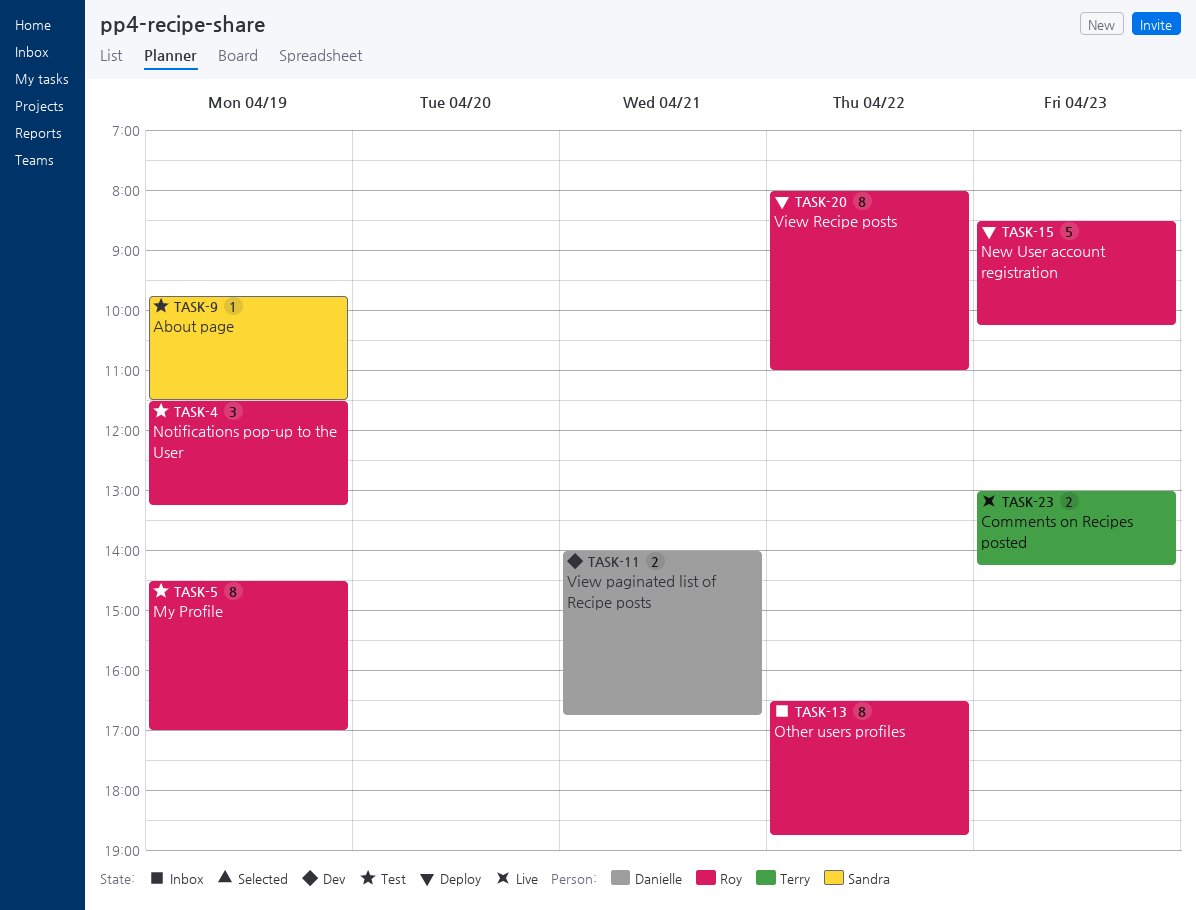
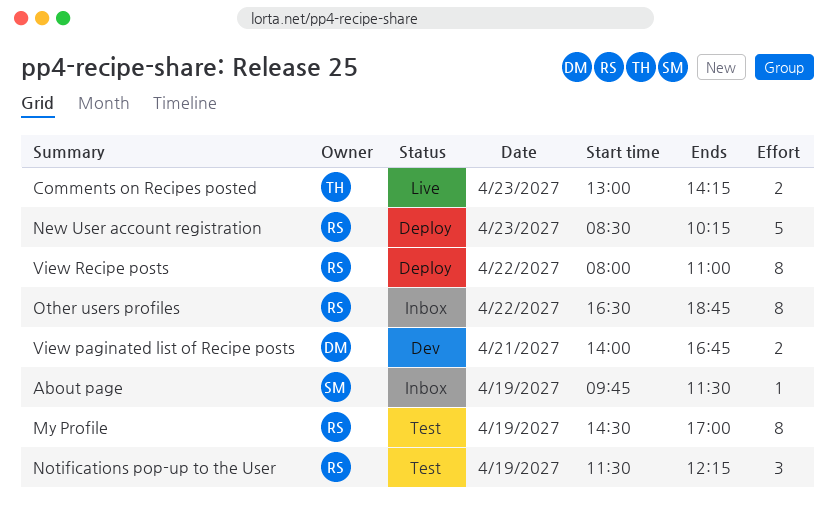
About page, status: Test -> Inbox
Notifications pop-up to the User, ends: 13:15 -> 12:15

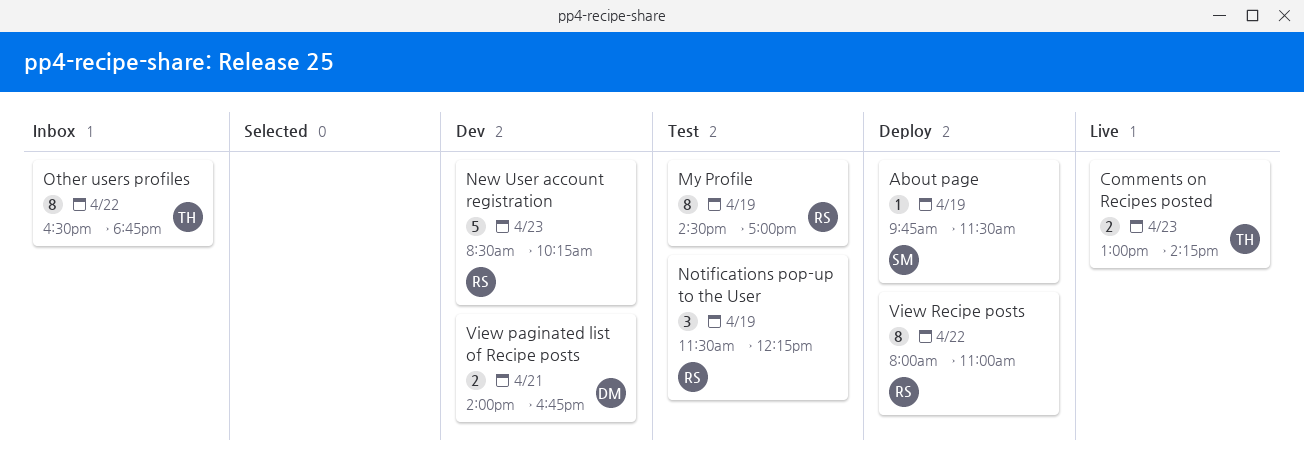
About page, status: Inbox -> Deploy
New User account registration, status: Deploy -> Dev
Other users profiles, owner: RS -> TH

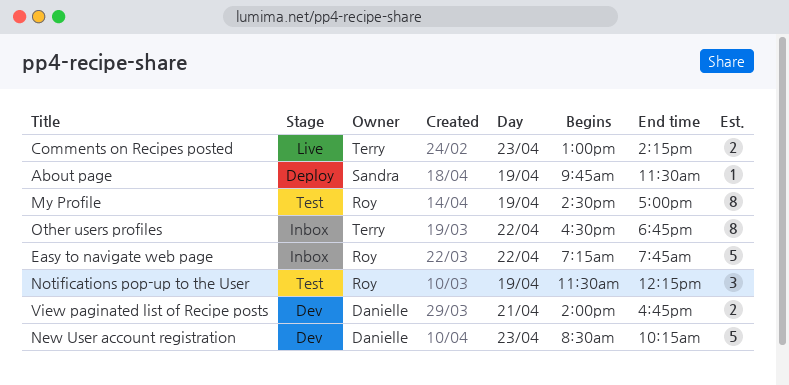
Easy to navigate web page: none -> present
New User account registration, owner: Roy -> Danielle
View Recipe posts: present -> none

